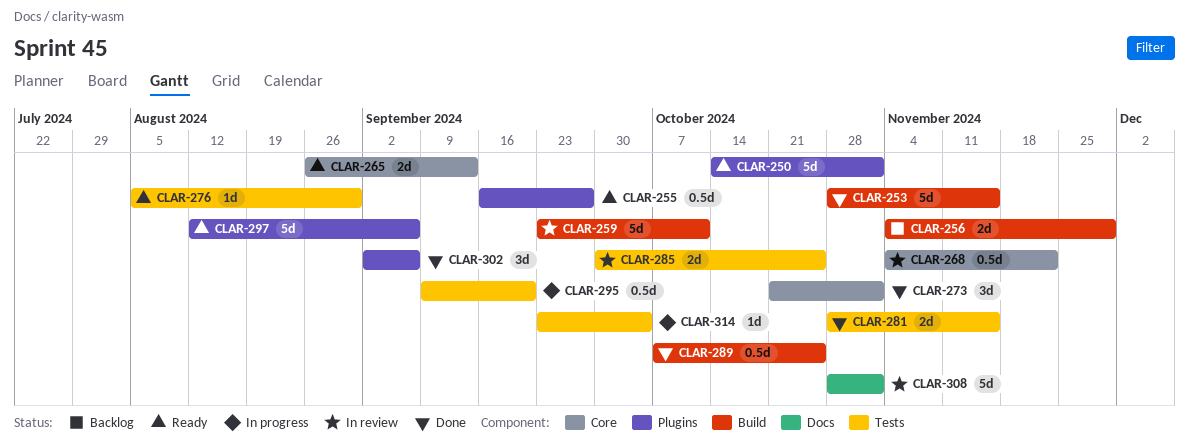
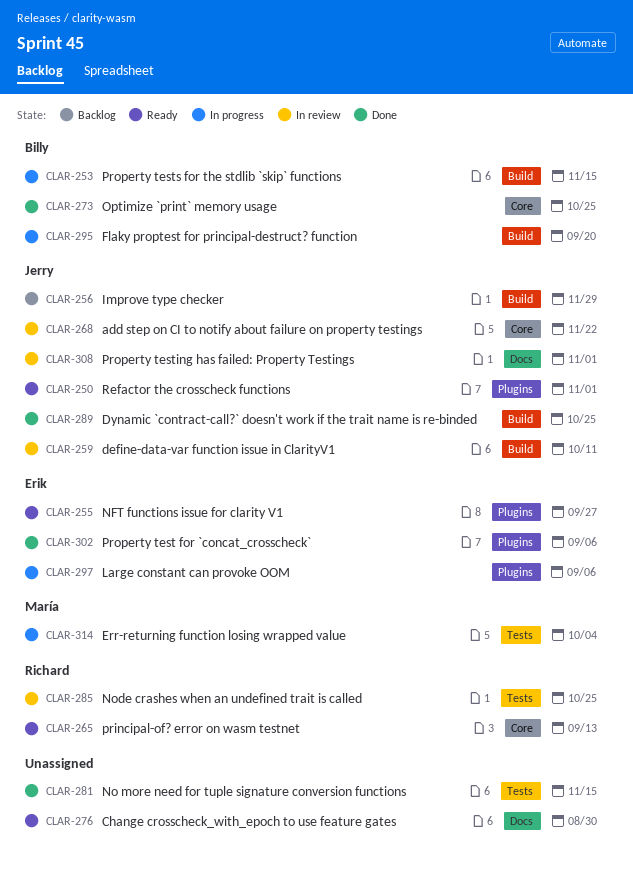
CLAR-253, status: Done -> In progress
CLAR-273, due: Nov 1 -> Oct 25
CLAR-276, label: Tests -> Docs
CLAR-295, label: Tests -> Build
CLAR-297, status: Ready -> In progress

